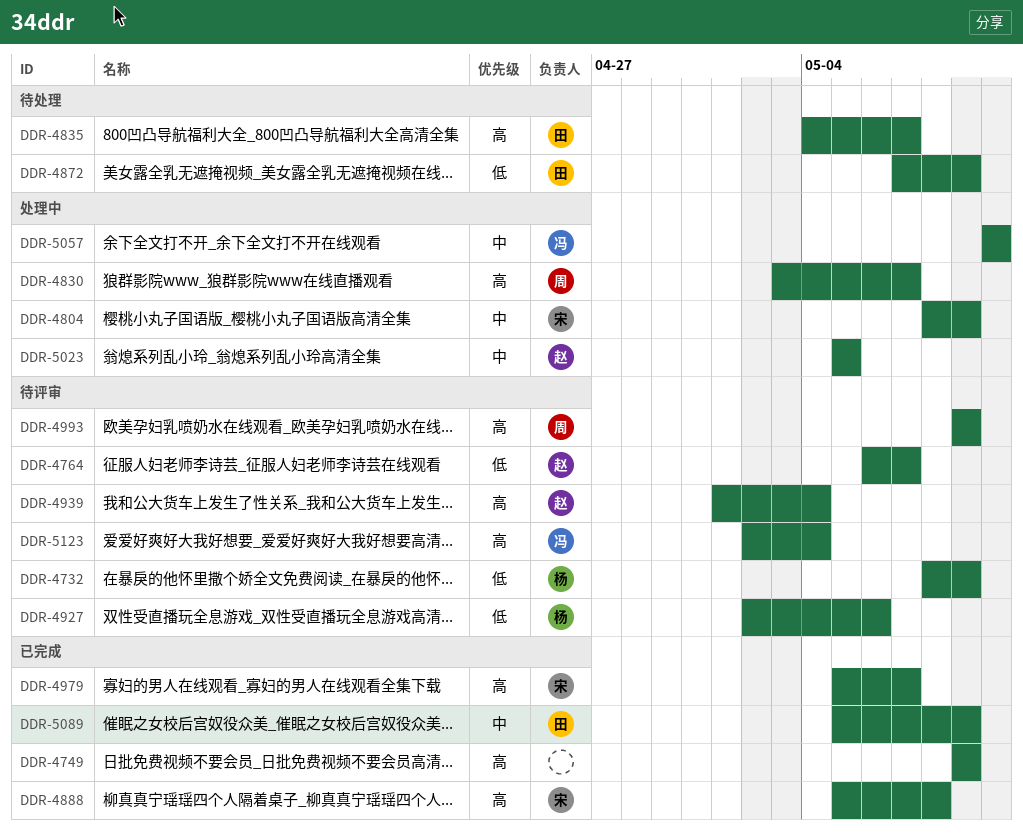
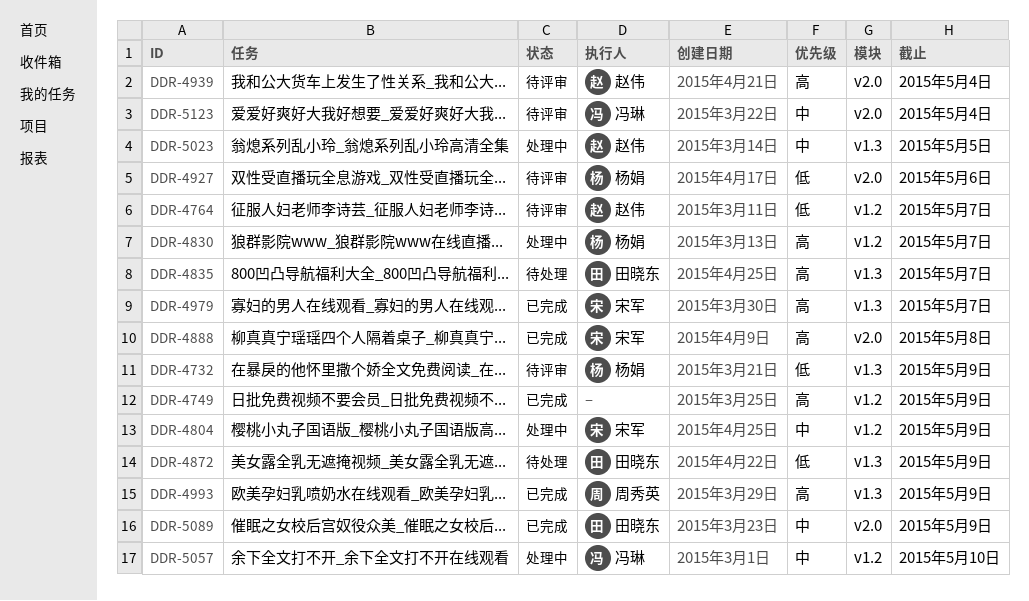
DDR-4830, owner: 周秀英 -> 杨娟
DDR-4993, status: 待评审 -> 已完成
DDR-5123, priority: 高 -> 中

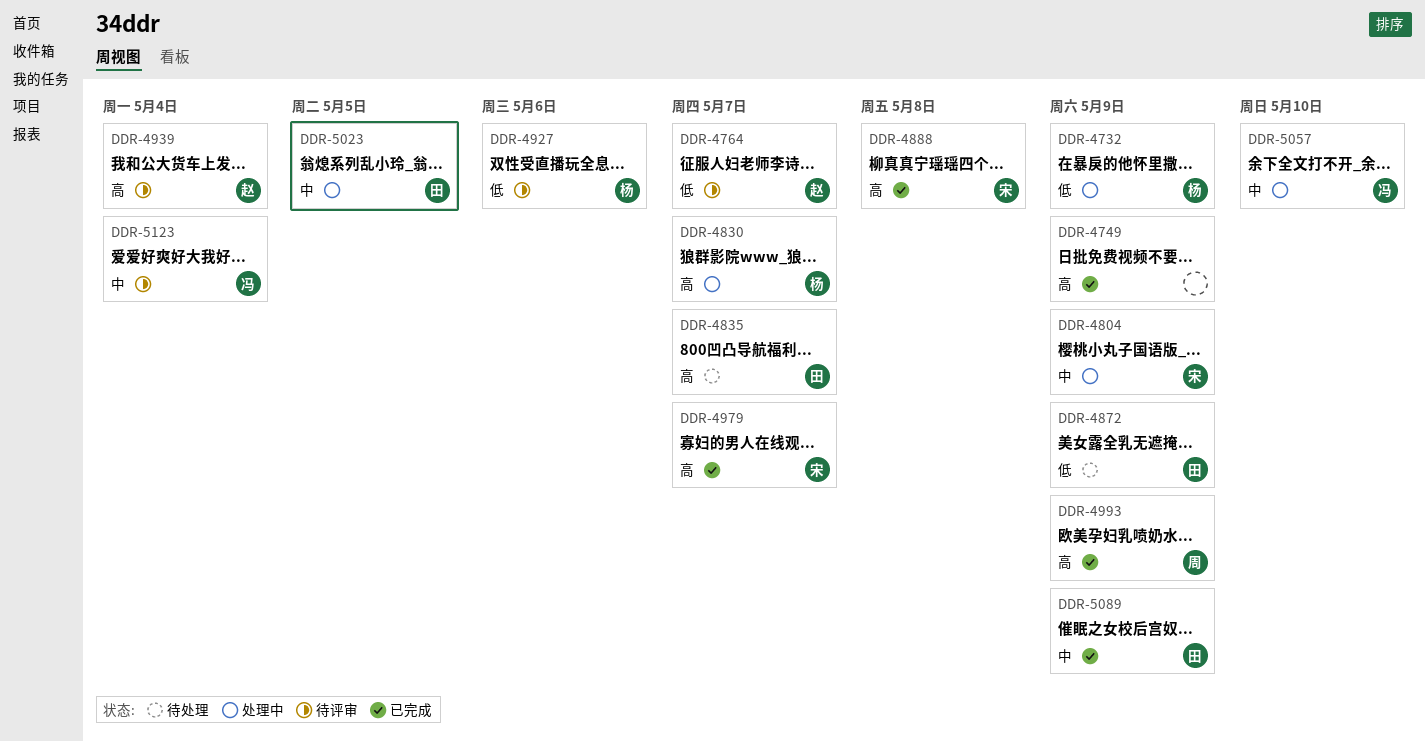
DDR-4732, status: 待评审 -> 处理中
DDR-5023, owner: 赵伟 -> 田晓东

